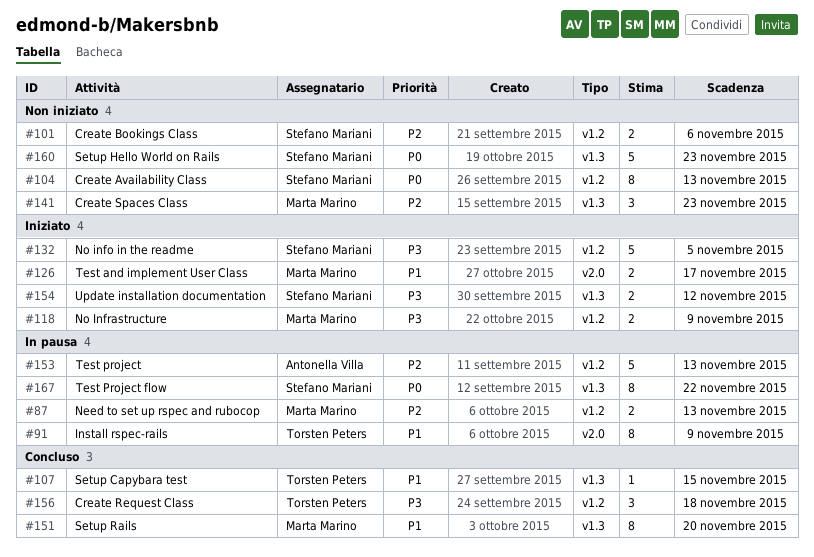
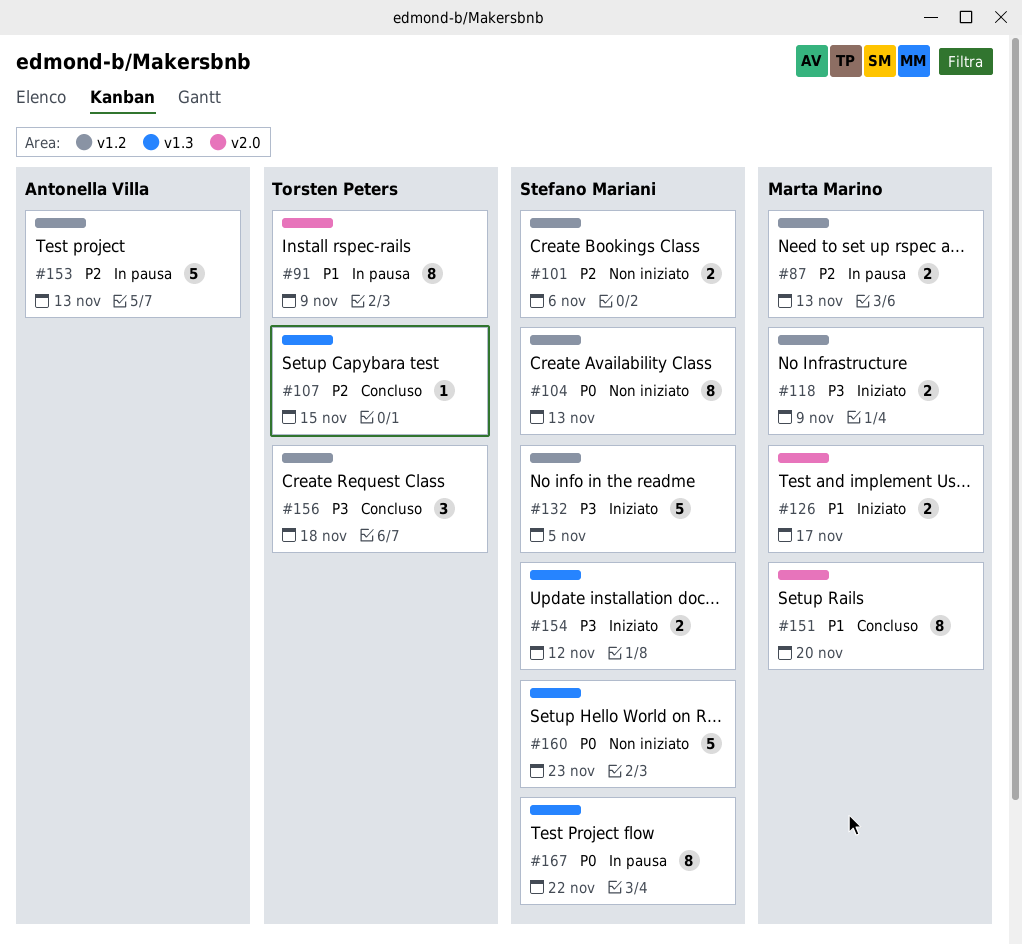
#107, priority: P1 -> P2
#141: present -> none
#151, label: v1.3 -> v2.0

